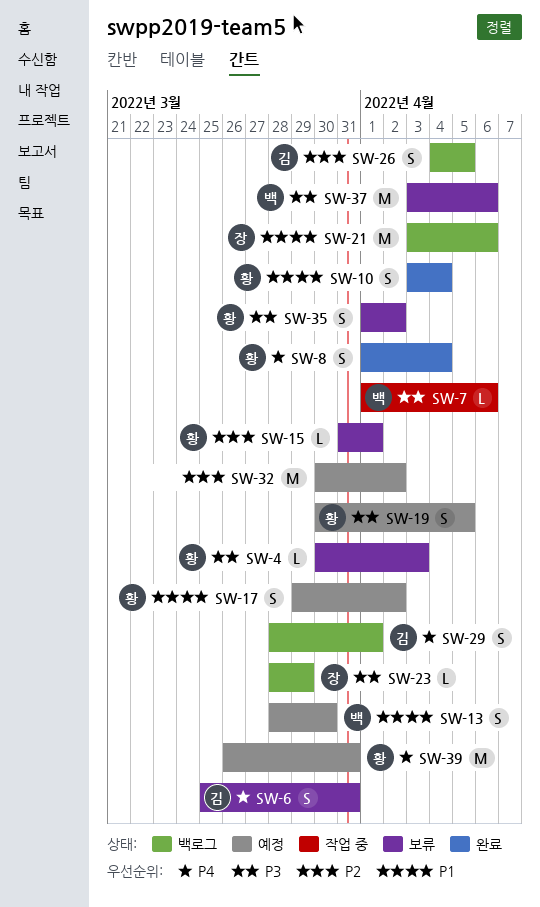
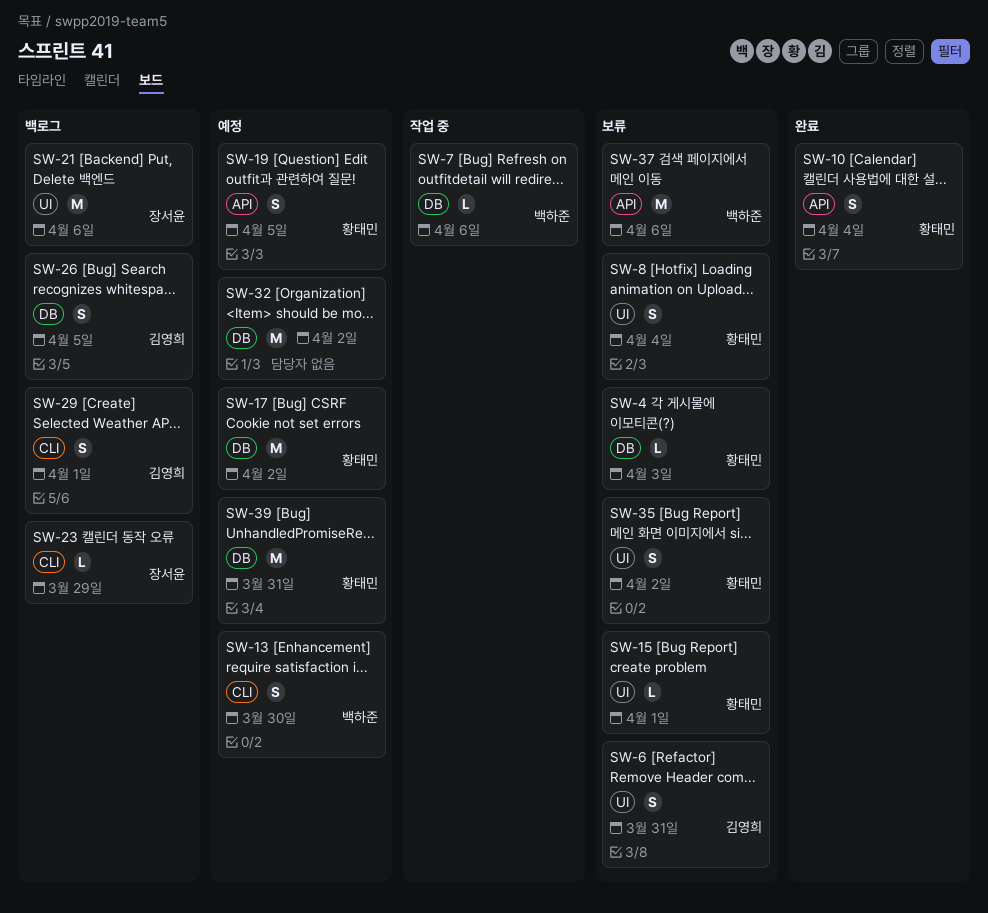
SW-8, status: 완료 -> 보류
SW-17, estimate: S -> M

